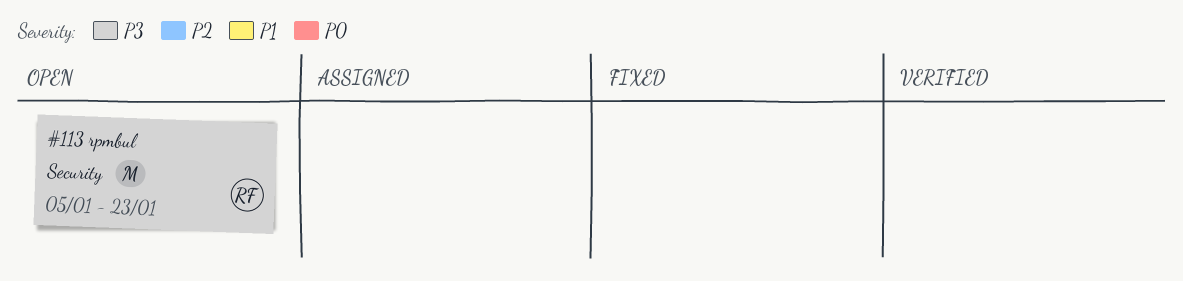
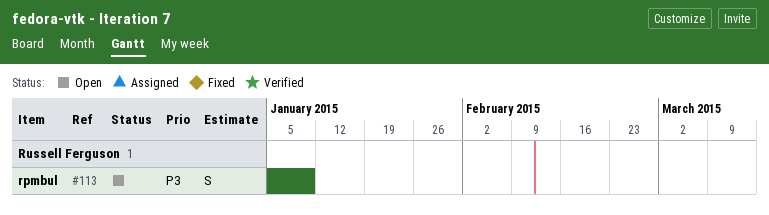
#113, estimate: M -> S
#113, due: Jan 23 -> Jan 9

